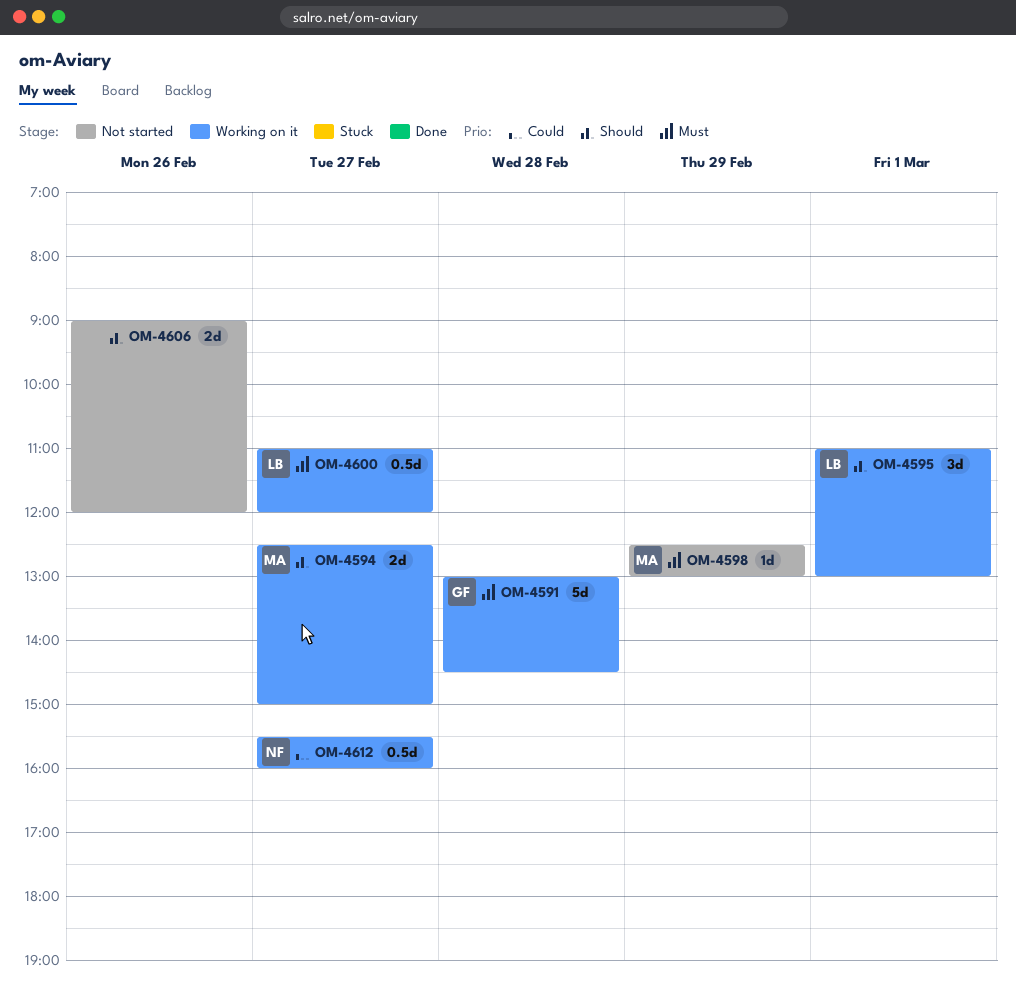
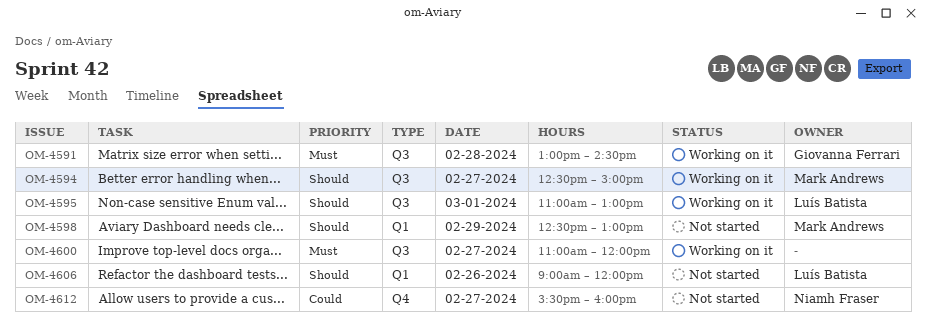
OM-4598, priority: Must -> Should
OM-4600, owner: Luís Batista -> none
OM-4606, owner: none -> Luís Batista
OM-4612, status: Working on it -> Not started

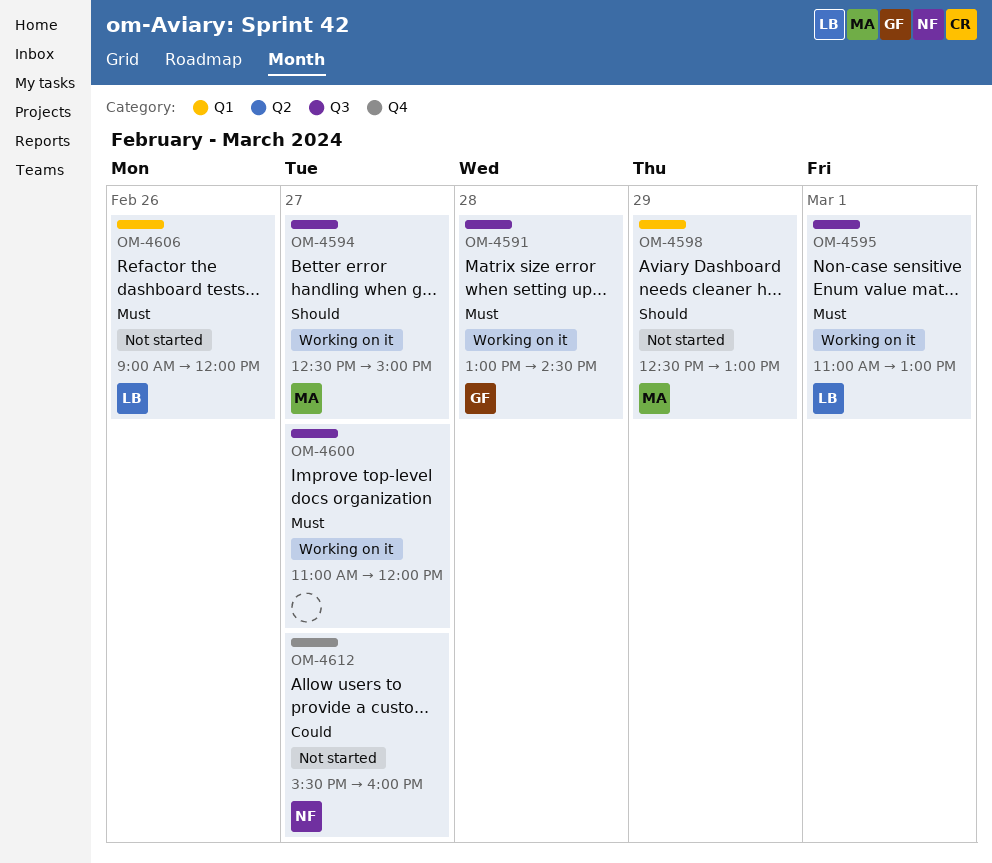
OM-4595, priority: Should -> Must
OM-4606, priority: Should -> Must

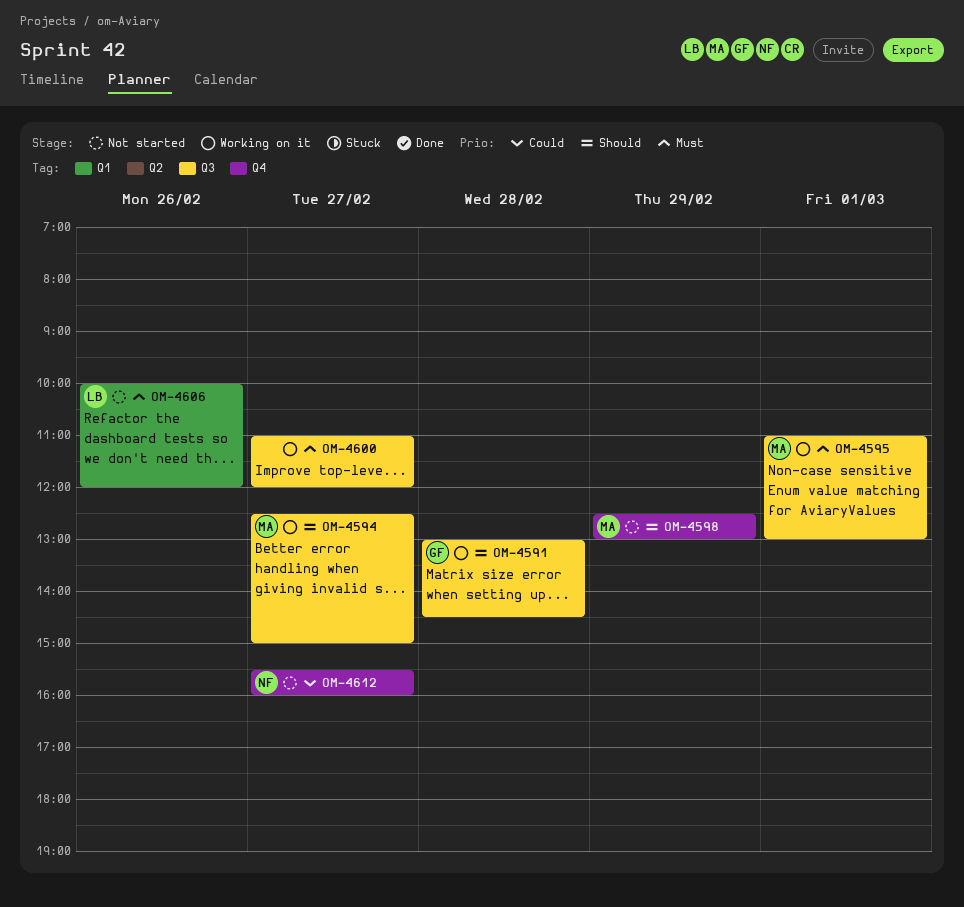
OM-4591, priority: Must -> Should
OM-4595, owner: LB -> MA
OM-4598, label: Q1 -> Q4
OM-4606, begins: 09:00 -> 10:00

